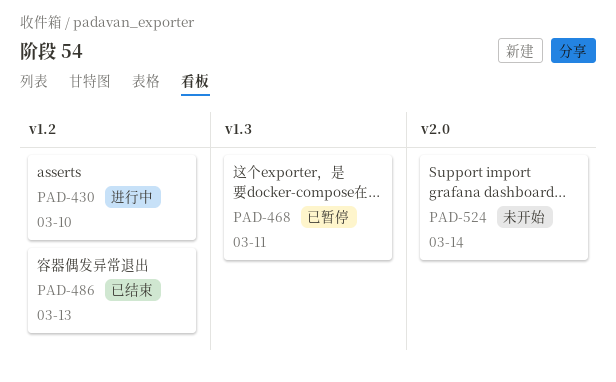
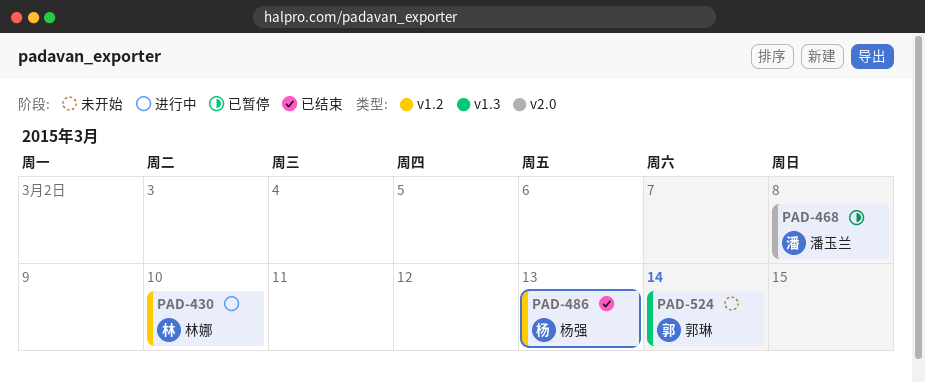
PAD-468, label: v1.3 -> v2.0
PAD-468, due: Mar 11 -> Mar 8
PAD-524, label: v2.0 -> v1.3

